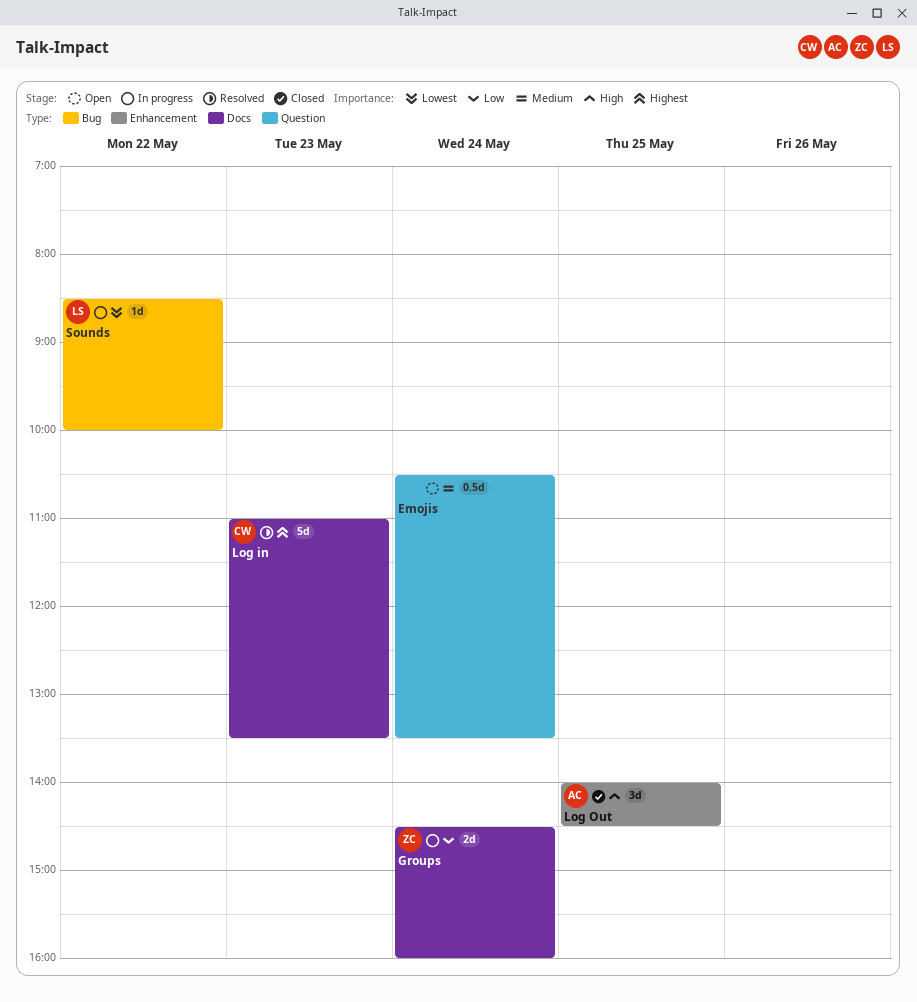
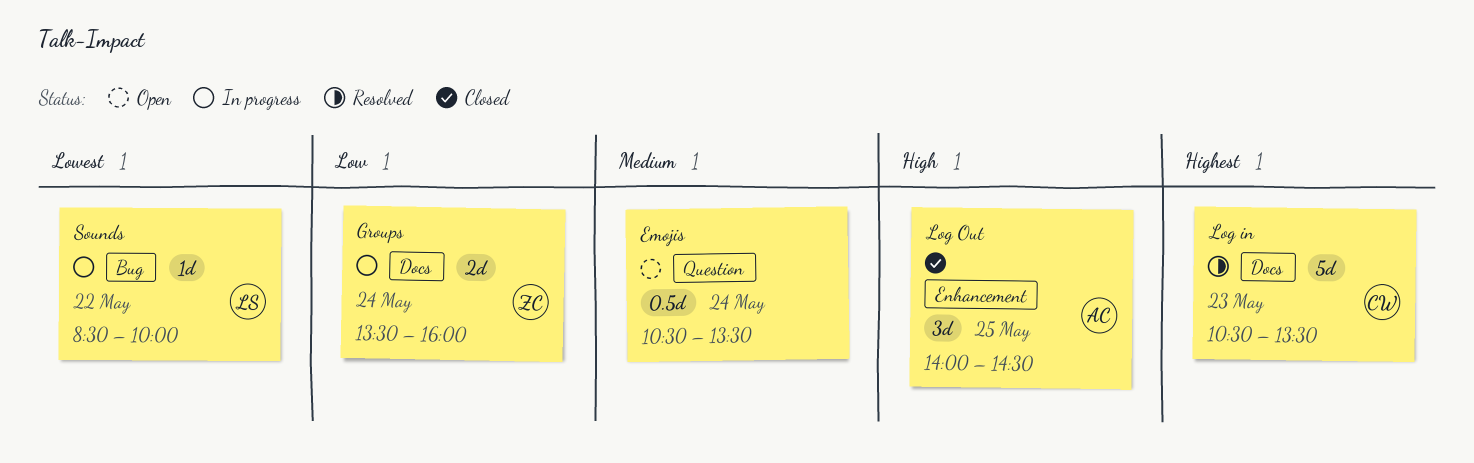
Groups, begins: 14:30 -> 13:30
Log in, begins: 11:00 -> 10:30

